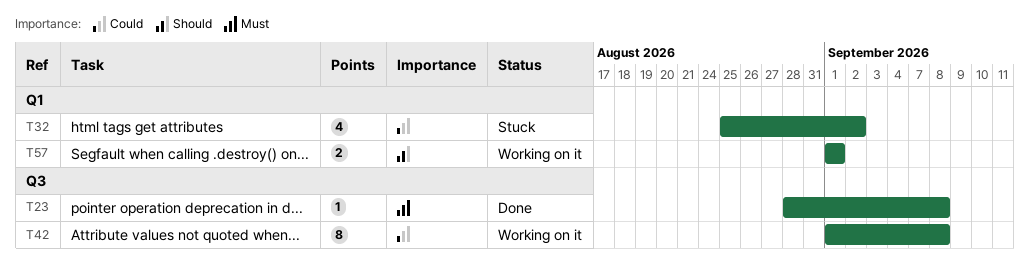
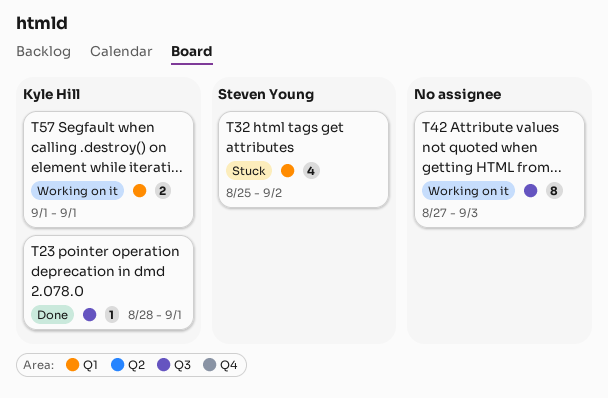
T23, due: Sep 8 -> Sep 1
T42, start: Sep 1 -> Aug 27
T42, due: Sep 8 -> Sep 3

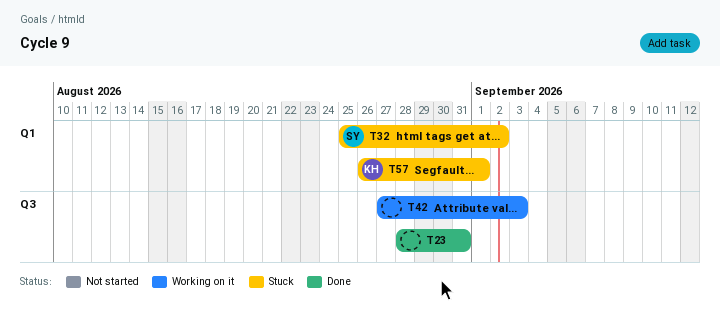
T23, owner: Kyle Hill -> none
T23, due: Sep 1 -> Aug 31
T57, status: Working on it -> Stuck
T57, start: Sep 1 -> Aug 26

